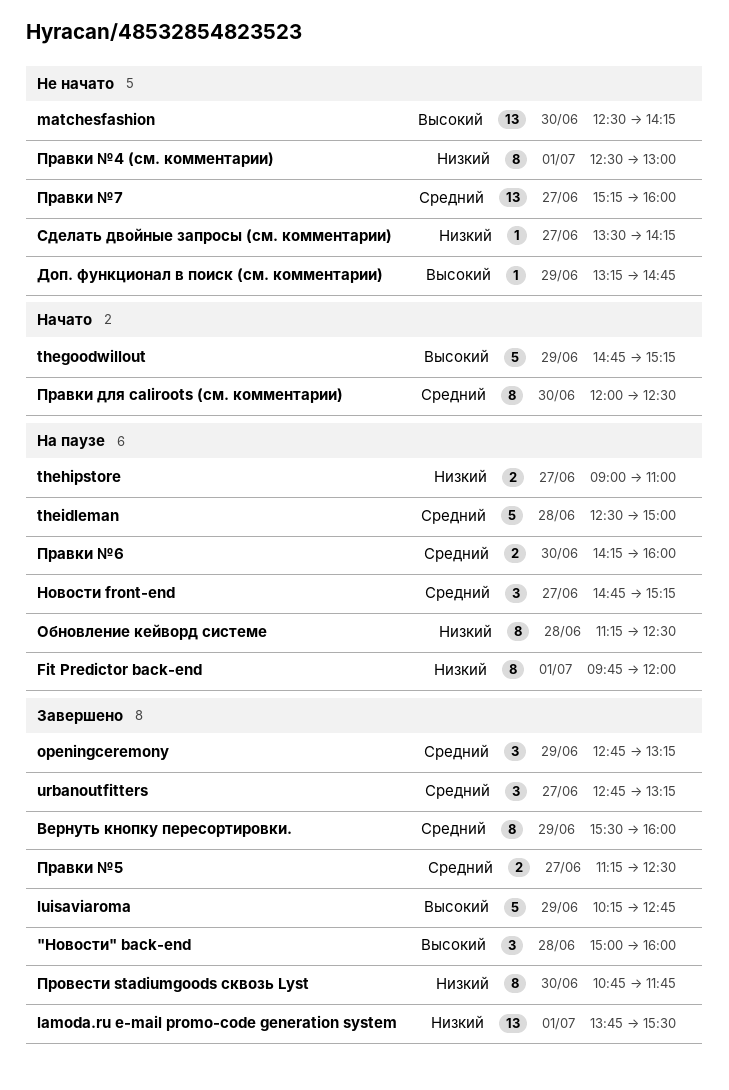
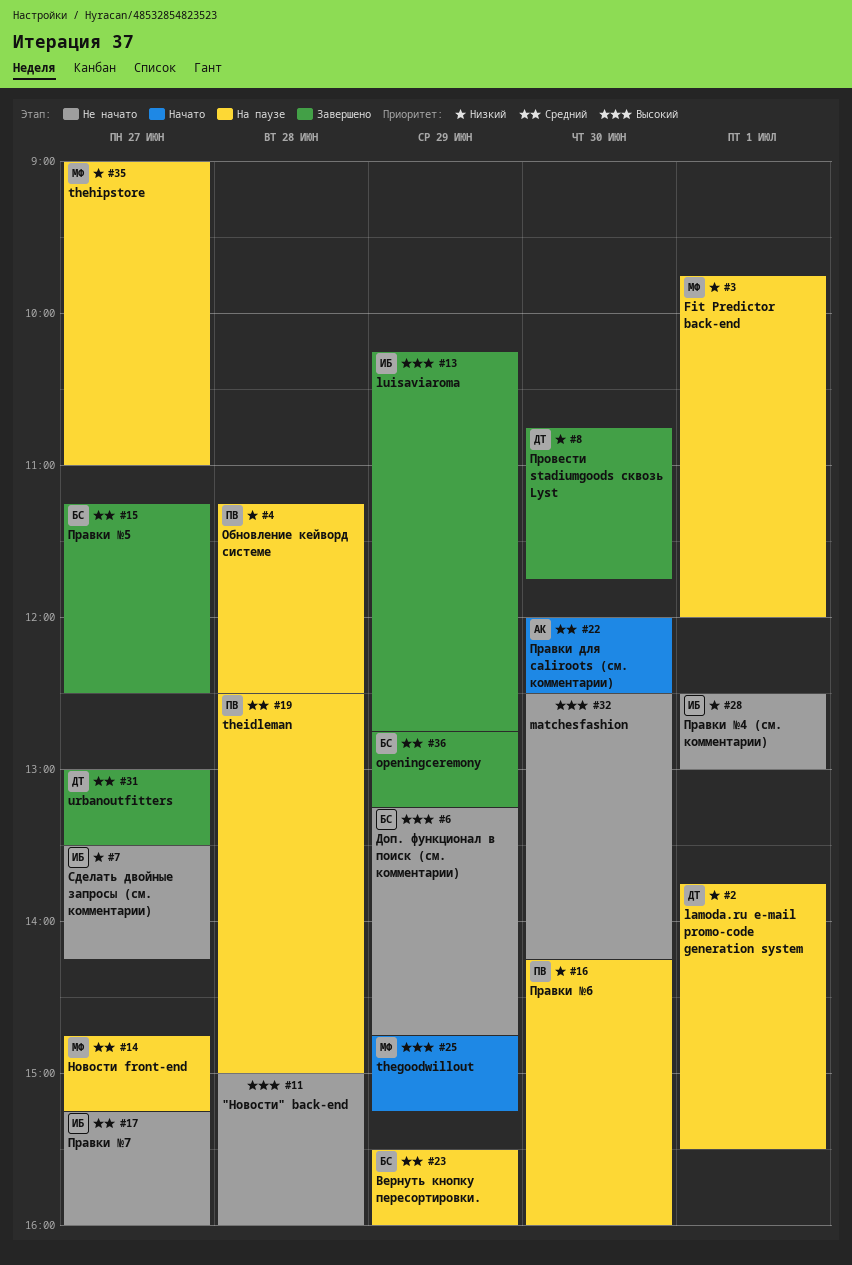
"Новости" back-end, status: Завершено -> Не начато
lamoda.ru e-mail promo-code generation system, status: Завершено -> На паузе
urbanoutfitters, begins: 12:45 -> 13:00
urbanoutfitters, ends: 13:15 -> 13:30
Вернуть кнопку пересортировки., status: Завершено -> На паузе
Правки №6, priority: Средний -> Низкий

